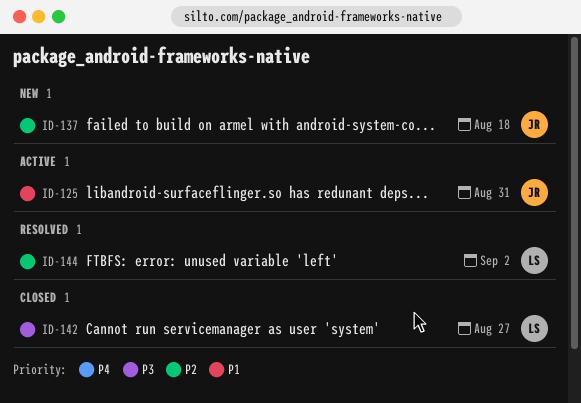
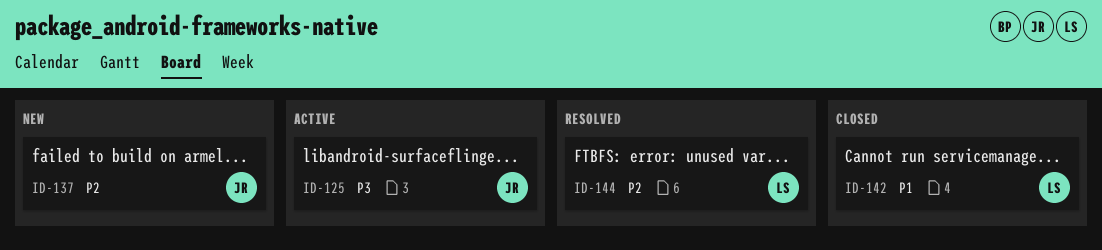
ID-125, priority: P1 -> P3
ID-142, priority: P3 -> P1

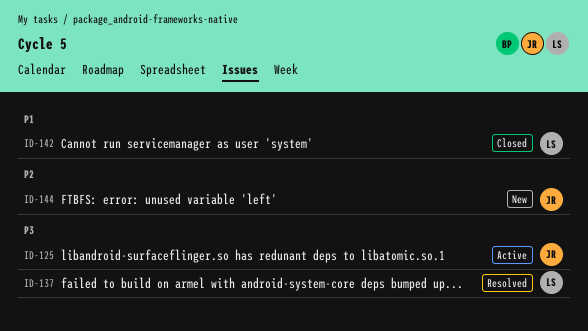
ID-137, status: New -> Resolved
ID-137, owner: JR -> LS
ID-137, priority: P2 -> P3
ID-144, status: Resolved -> New
ID-144, owner: LS -> JR

